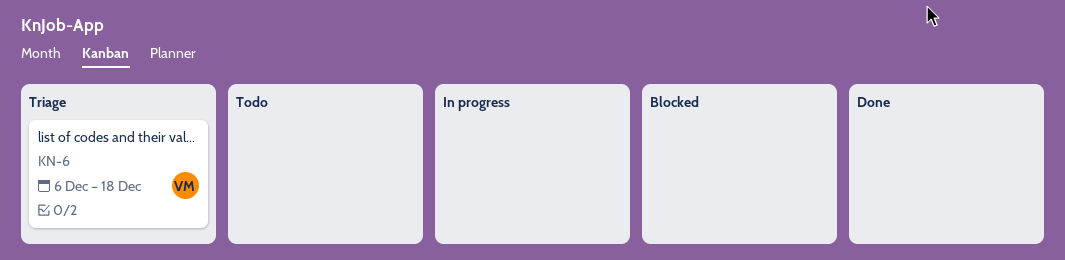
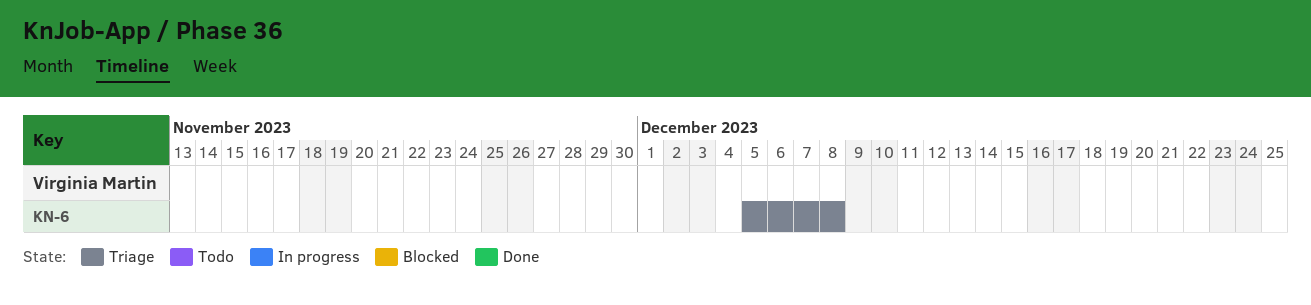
KN-6, start: Dec 6 -> Dec 5
KN-6, due: Dec 18 -> Dec 8

